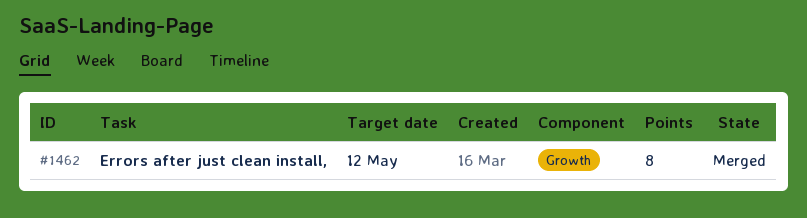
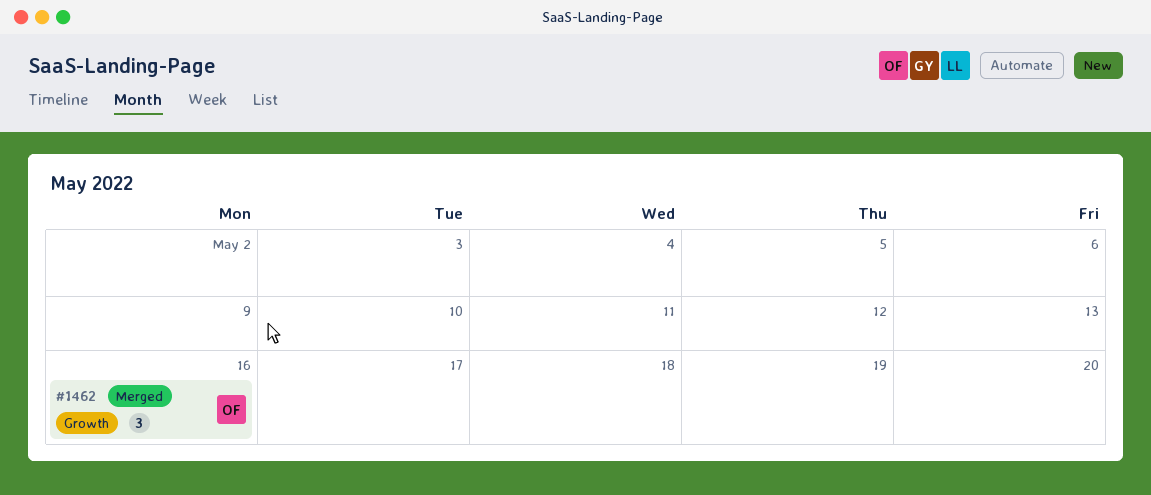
#1462, estimate: 8 -> 3
#1462, due: May 12 -> May 16

